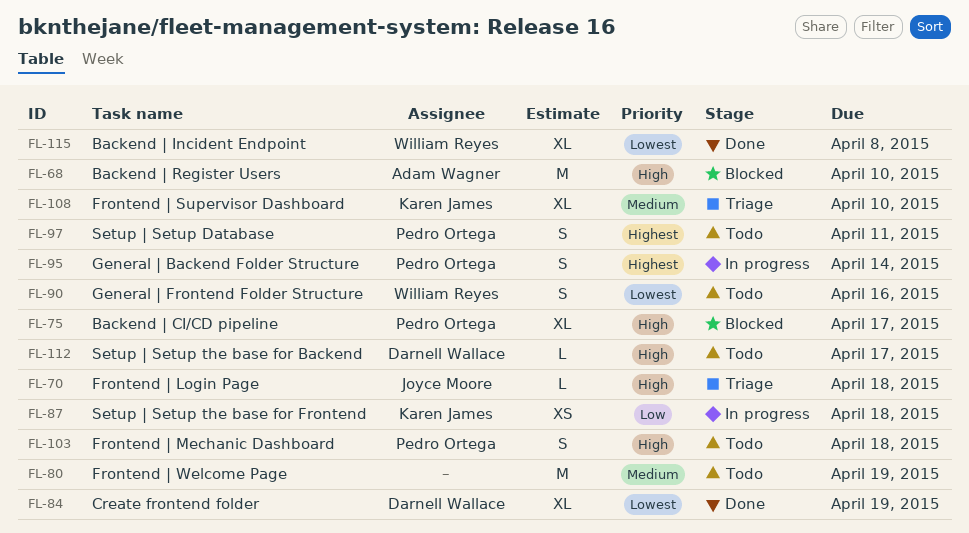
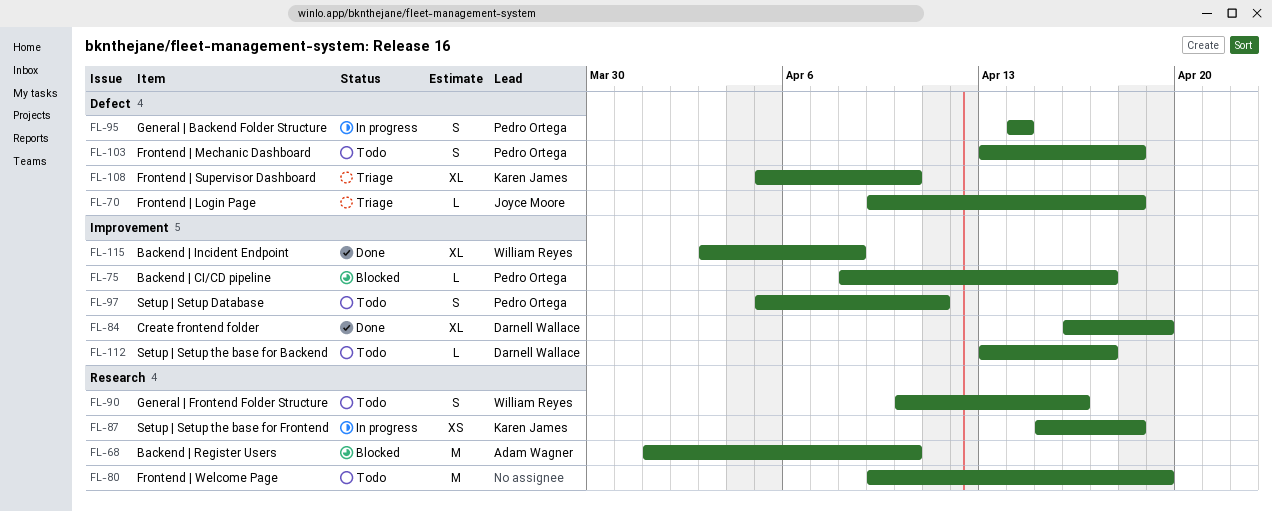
FL-75, estimate: XL -> L

